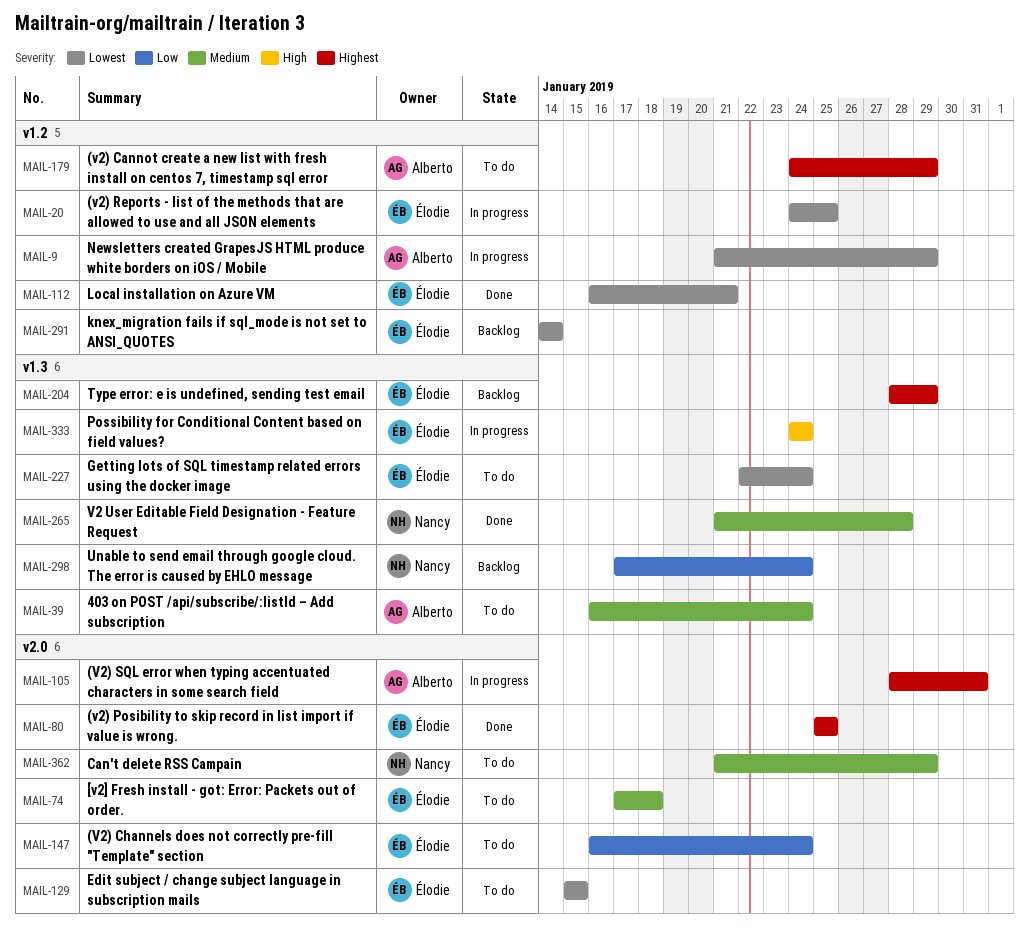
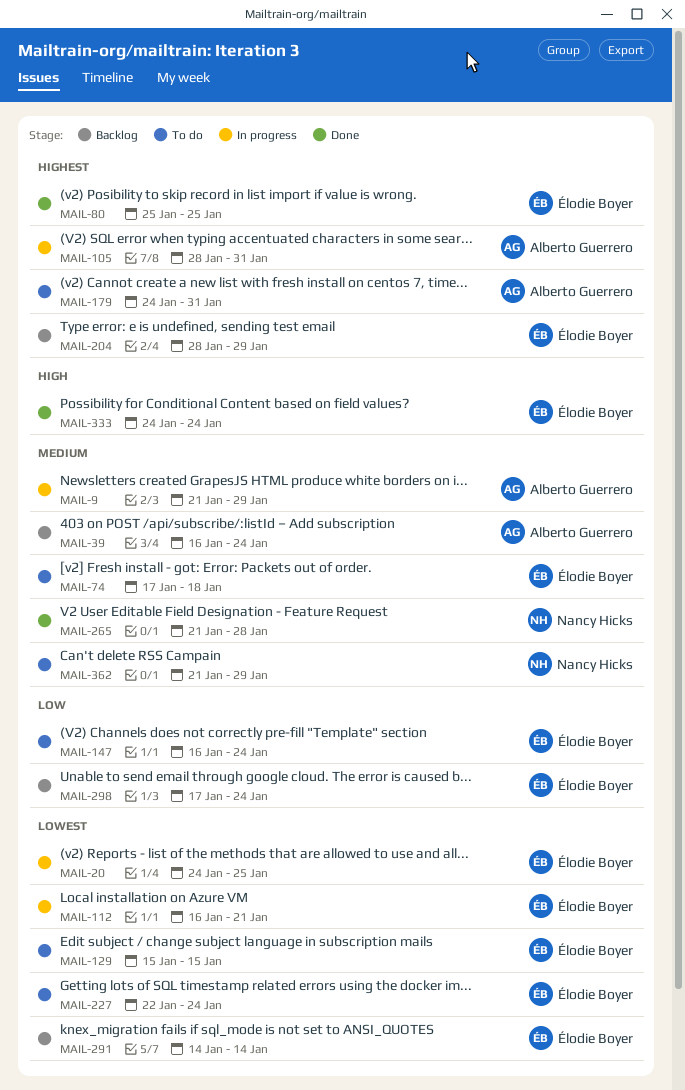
MAIL-9, priority: Lowest -> Medium
MAIL-39, status: To do -> Backlog
MAIL-112, status: Done -> In progress
MAIL-179, due: Jan 29 -> Jan 31
MAIL-298, owner: Nancy Hicks -> Élodie Boyer
MAIL-333, status: In progress -> Done

